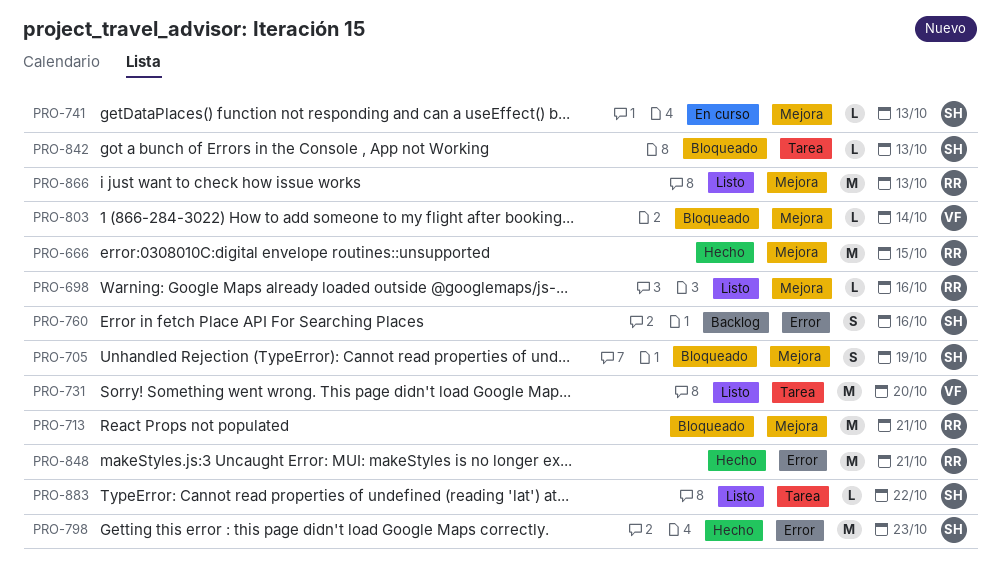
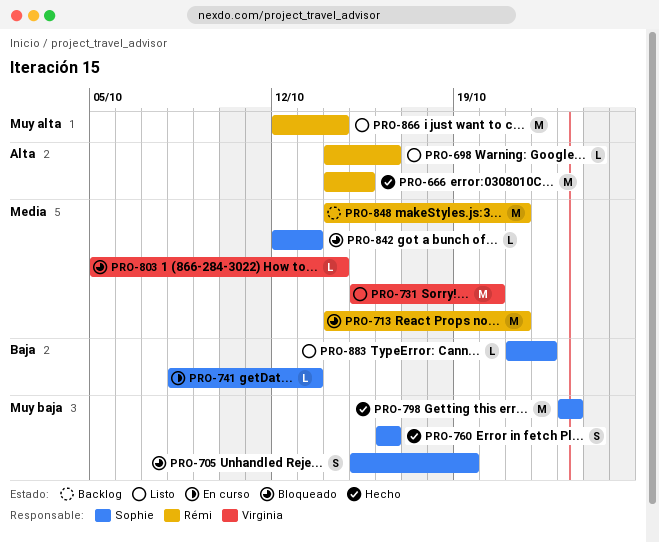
PRO-760, status: Backlog -> Hecho
PRO-848, status: Hecho -> Backlog
PRO-866, due: Oct 13 -> Oct 14

